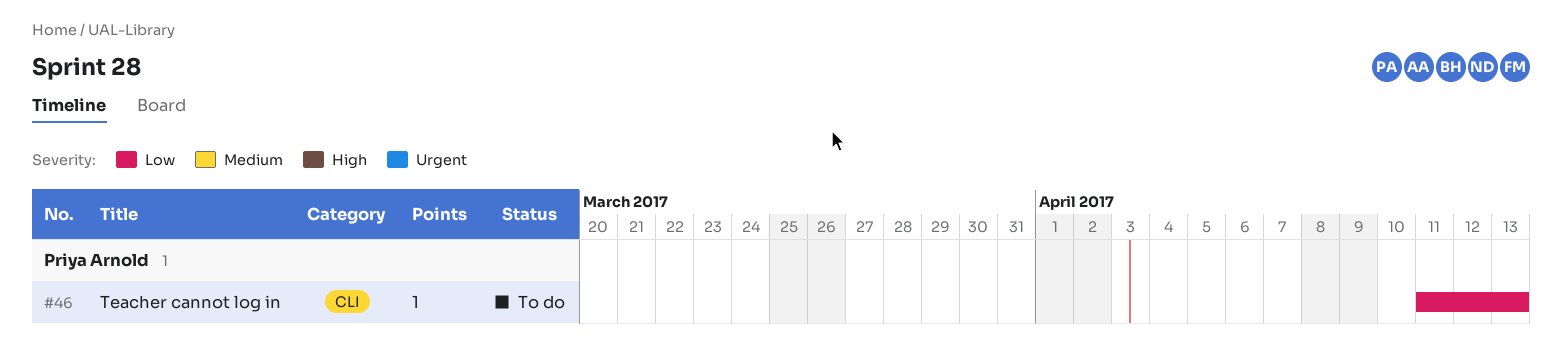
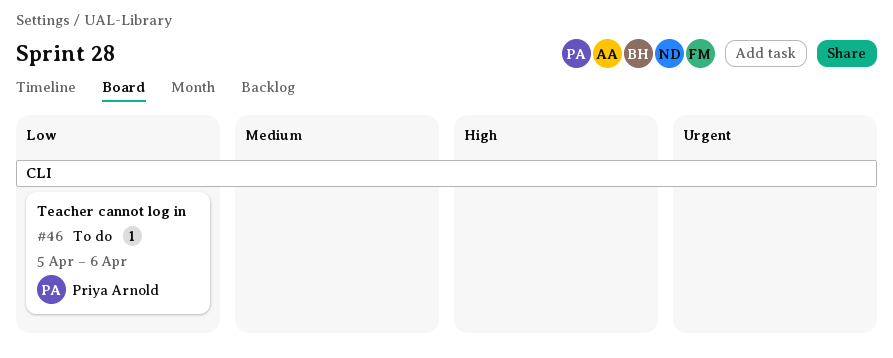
#46, start: Apr 11 -> Apr 5
#46, due: Apr 13 -> Apr 6

